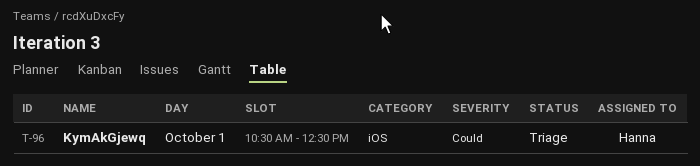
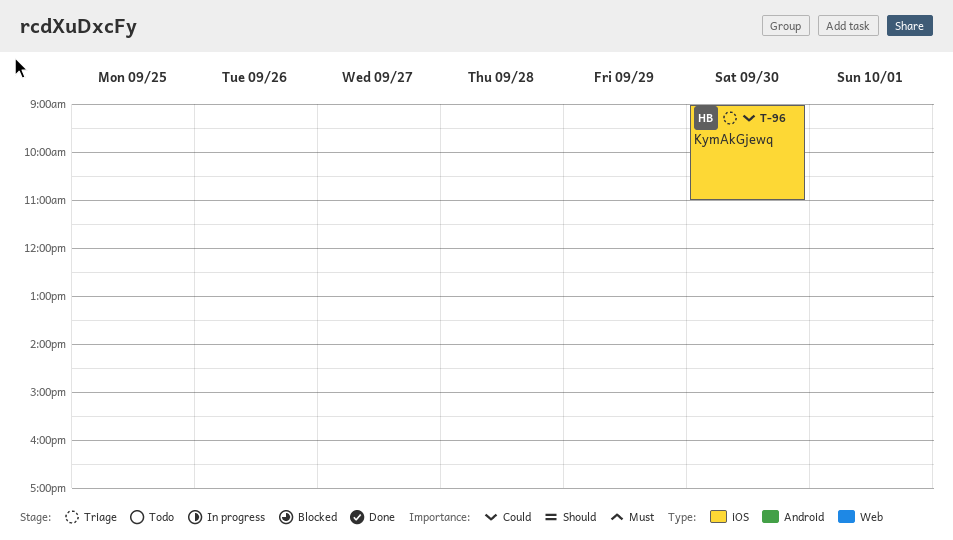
T-96, day: Oct 1 -> Sep 30
T-96, begins: 10:30 -> 09:00
T-96, ends: 12:30 -> 11:00

